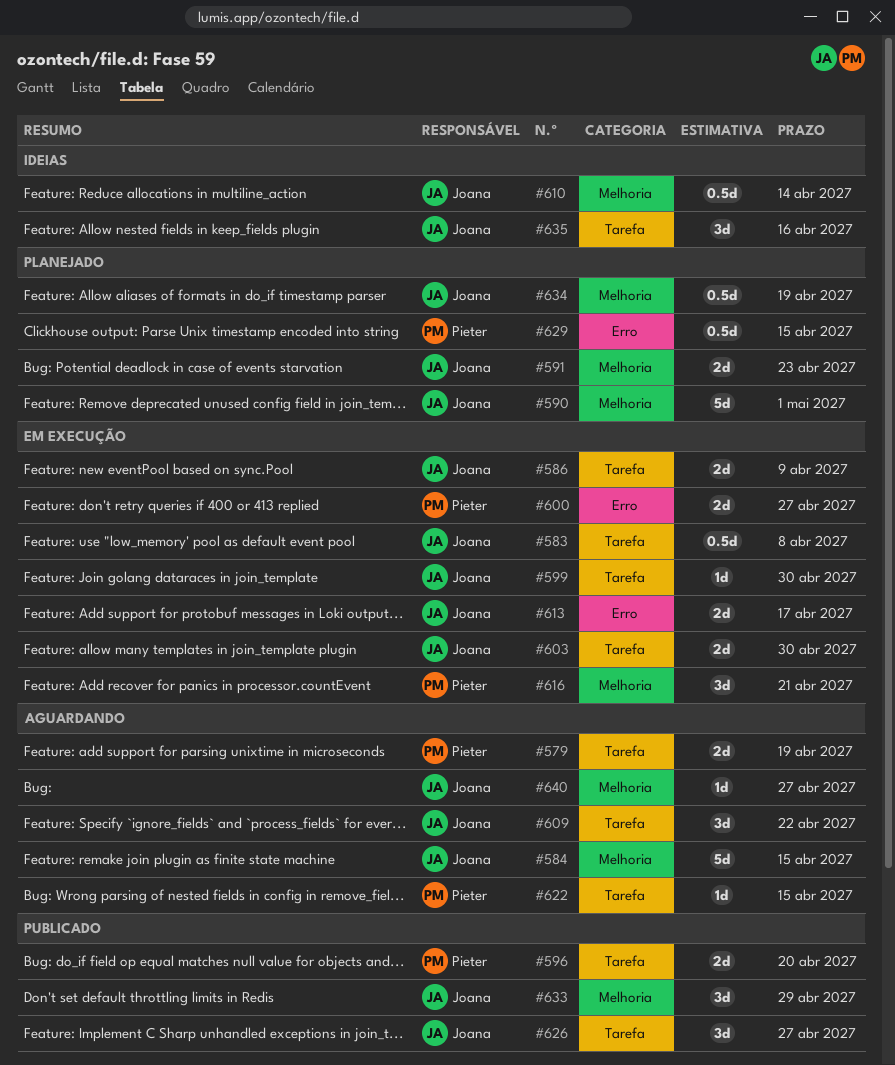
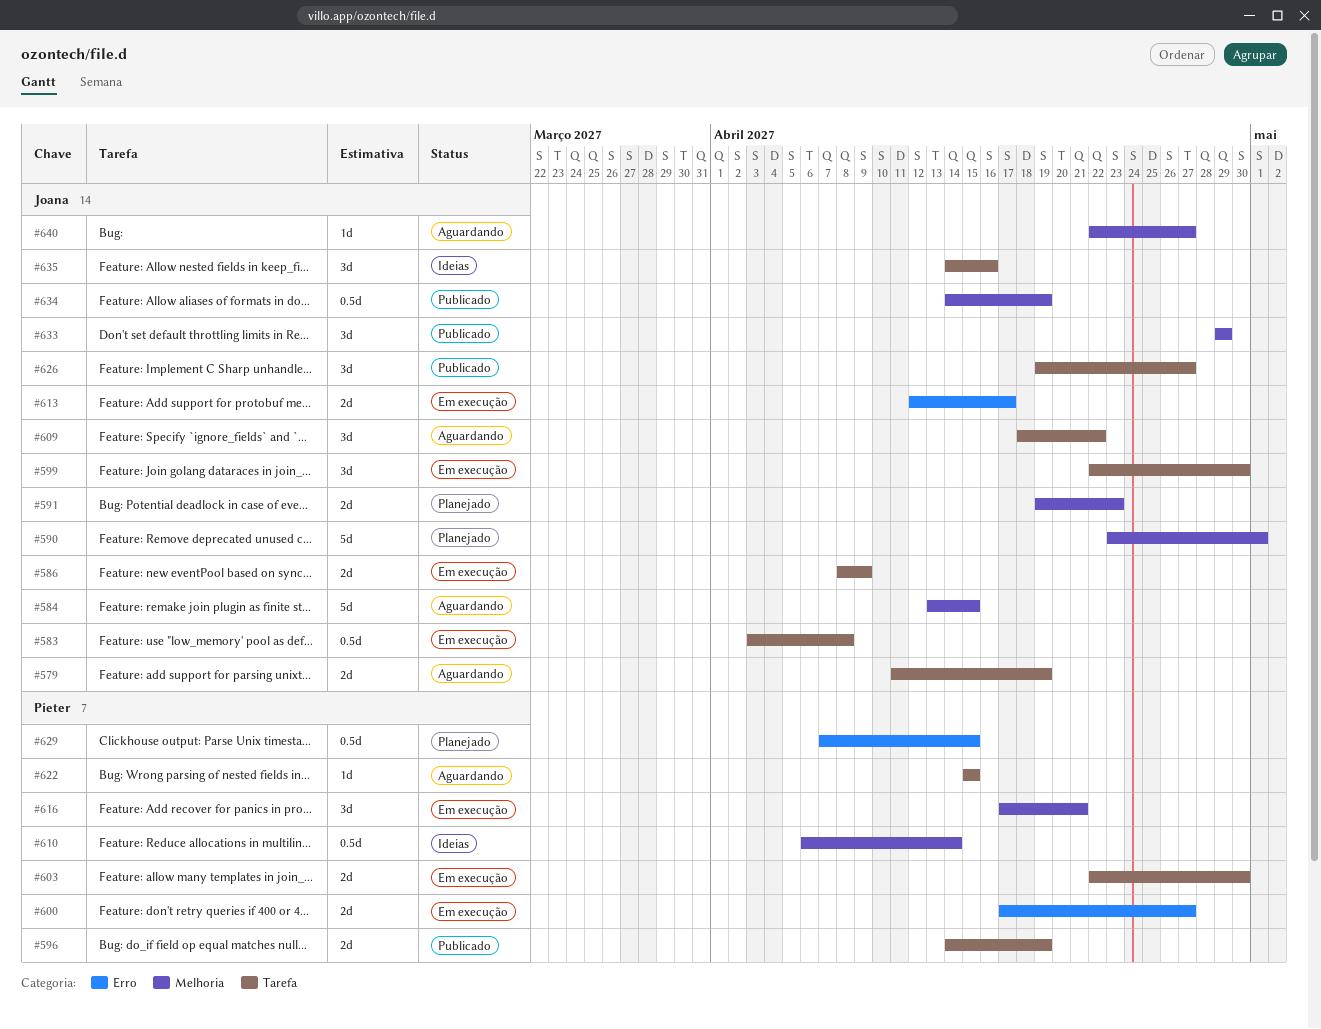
#579, owner: Pieter -> Joana
#596, due: Apr 20 -> Apr 19
#599, estimate: 1d -> 3d
#603, owner: Joana -> Pieter
#610, owner: Joana -> Pieter
#634, status: Planejado -> Publicado

